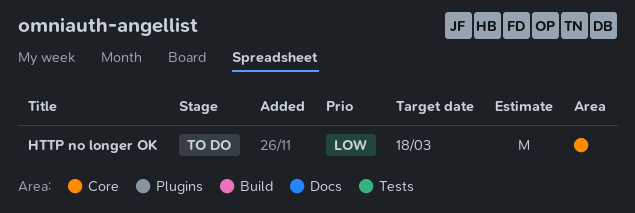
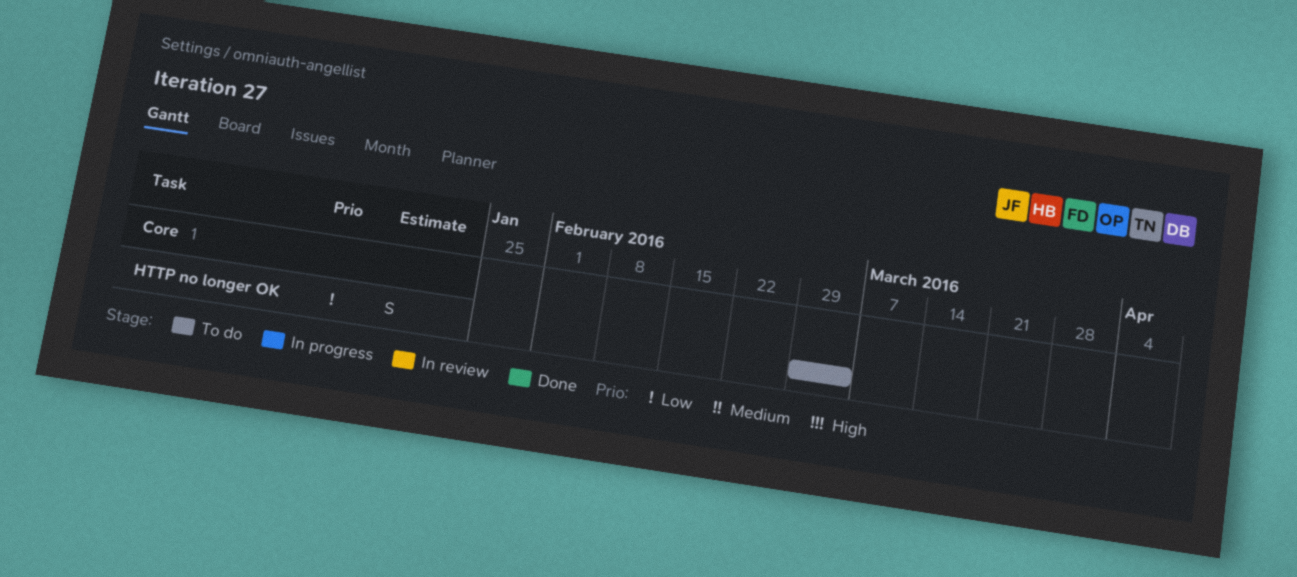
HTTP no longer OK, estimate: M -> S
HTTP no longer OK, due: Mar 18 -> Mar 4

